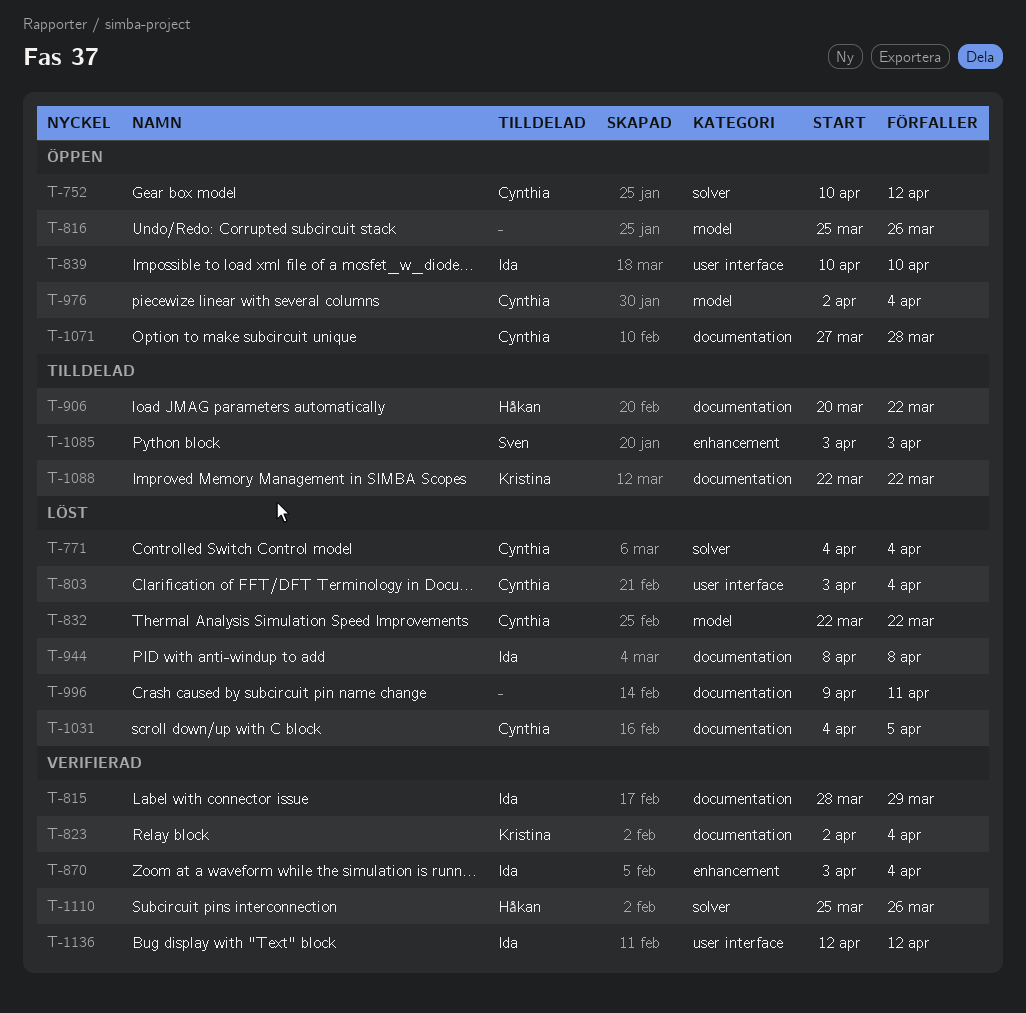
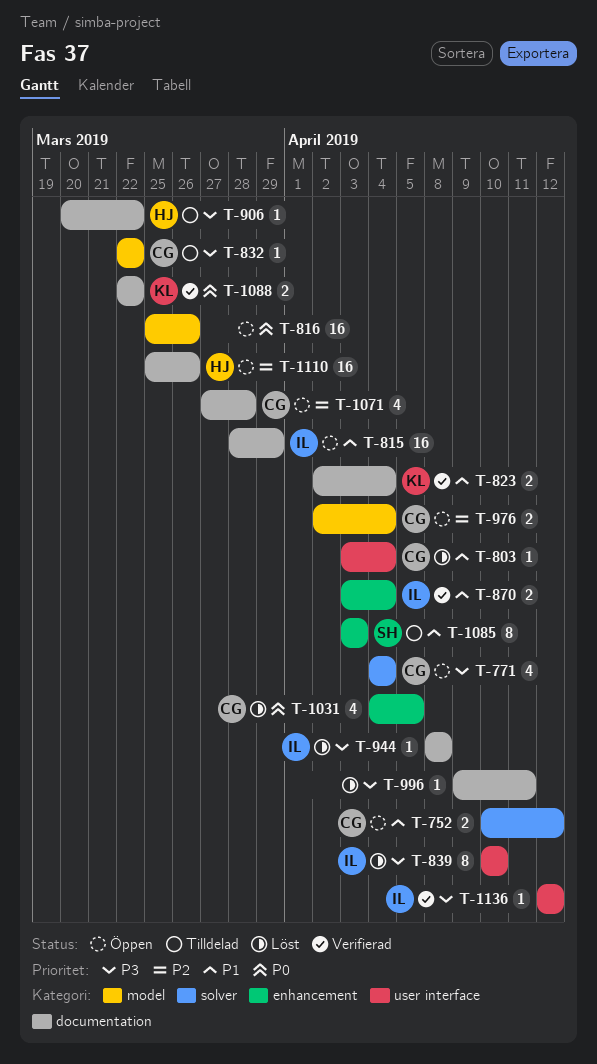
T-771, status: Löst -> Öppen
T-815, status: Verifierad -> Öppen
T-832, status: Löst -> Tilldelad
T-839, status: Öppen -> Löst
T-1031, label: documentation -> enhancement
T-1088, status: Tilldelad -> Verifierad
T-1110, status: Verifierad -> Öppen
T-1110, label: solver -> documentation

